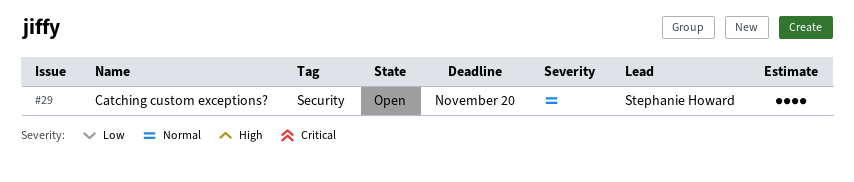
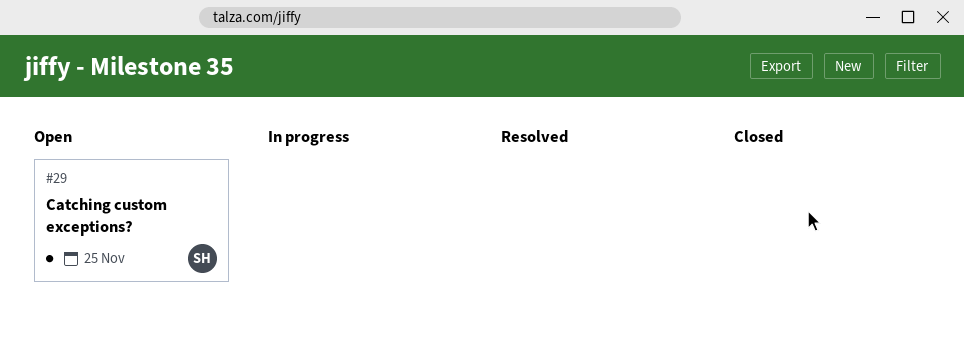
#29, estimate: 4 -> 1
#29, due: Nov 20 -> Nov 25

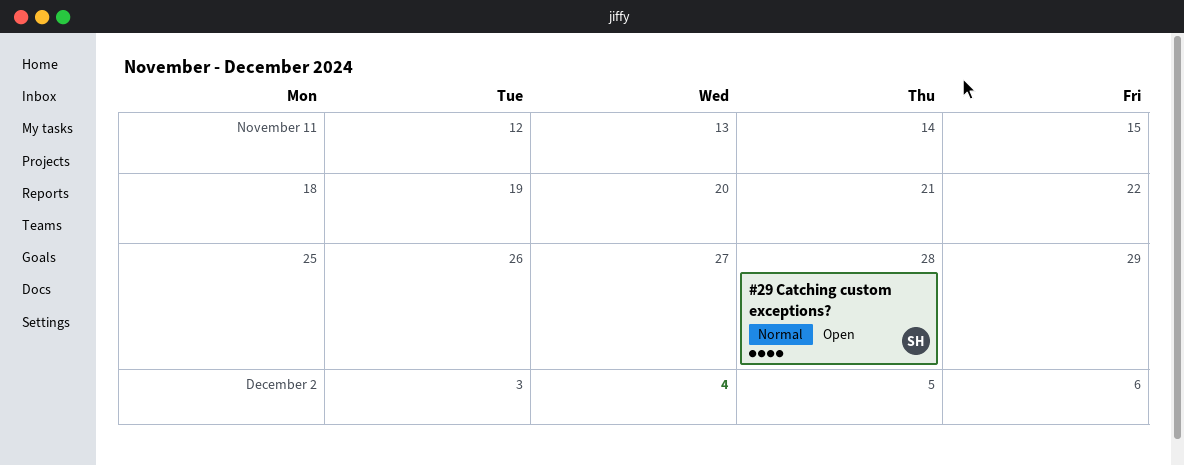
#29, estimate: 1 -> 4
#29, due: Nov 25 -> Nov 28

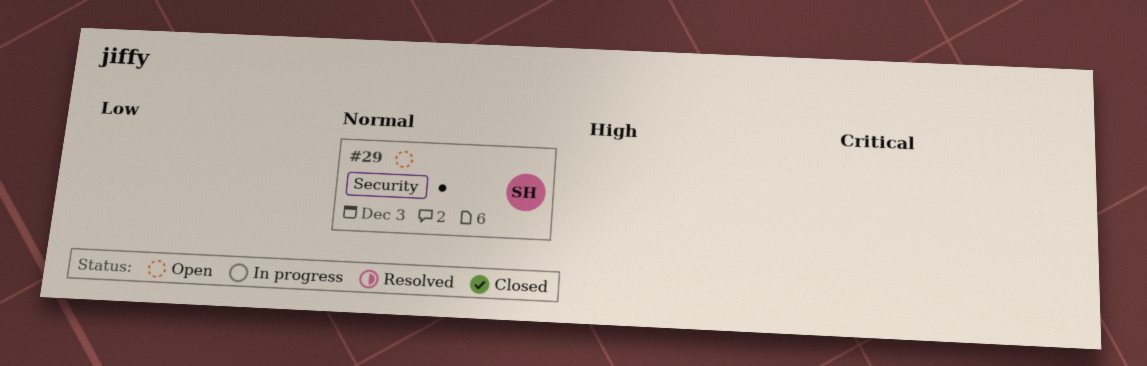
#29, estimate: 4 -> 1
#29, due: Nov 28 -> Dec 3

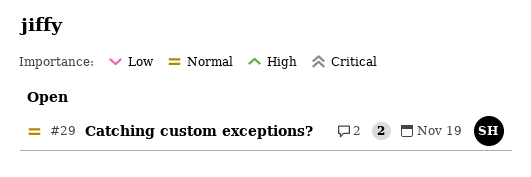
#29, estimate: 1 -> 2
#29, due: Dec 3 -> Nov 19

